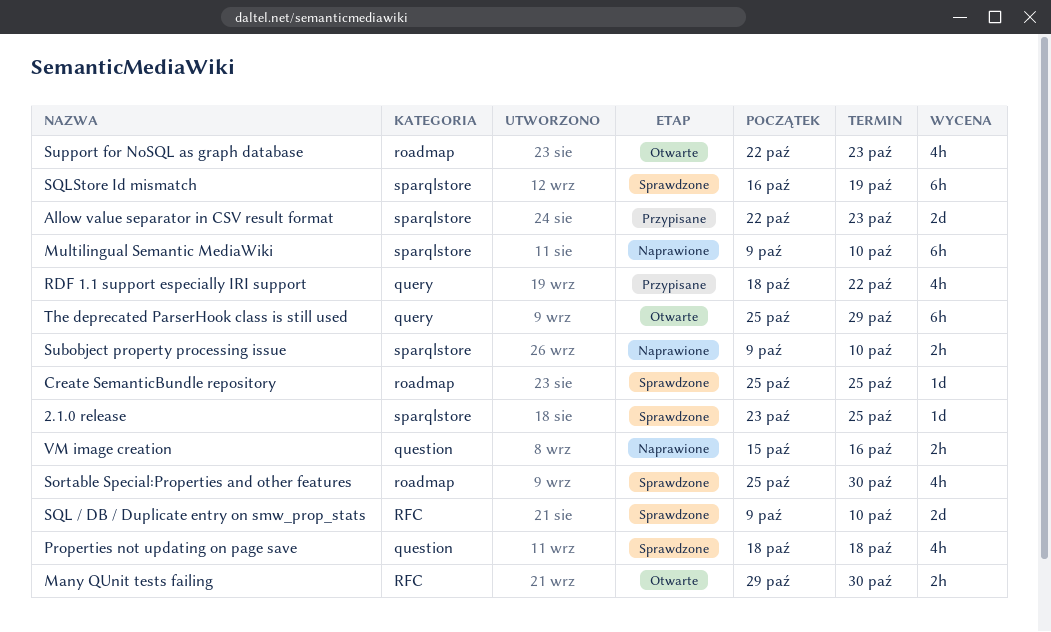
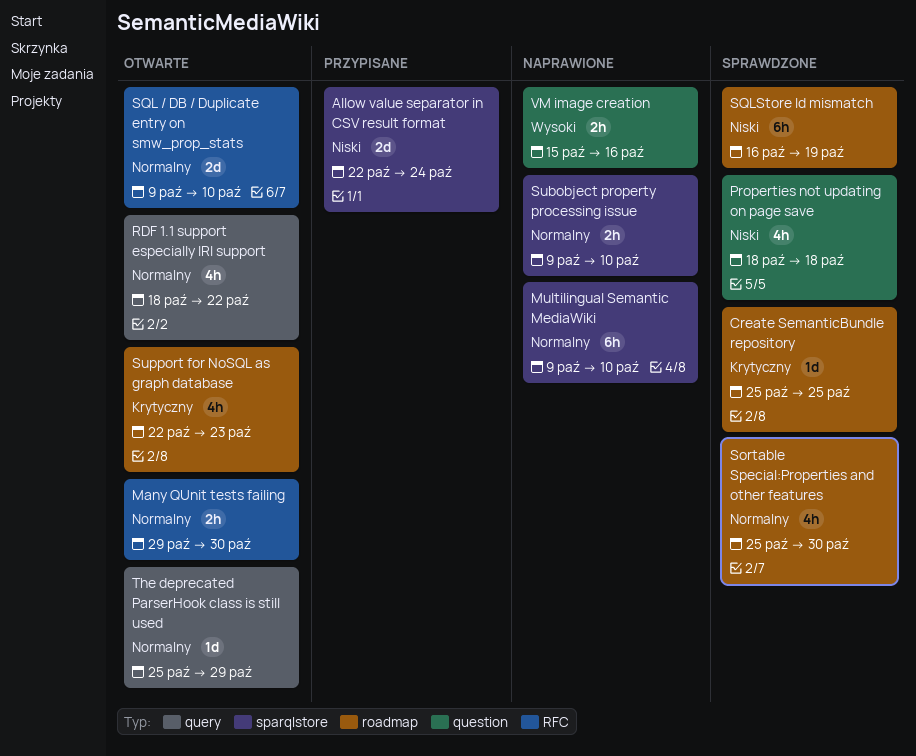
2.1.0 release: present -> none
Allow value separator in CSV result format, due: Oct 23 -> Oct 24
RDF 1.1 support especially IRI support, status: Przypisane -> Otwarte
SQL / DB / Duplicate entry on smw_prop_stats, status: Sprawdzone -> Otwarte
SQLStore Id mismatch, label: sparqlstore -> roadmap
The deprecated ParserHook class is still used, estimate: 6h -> 1d

